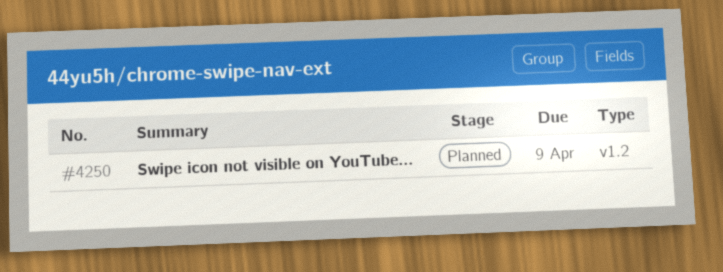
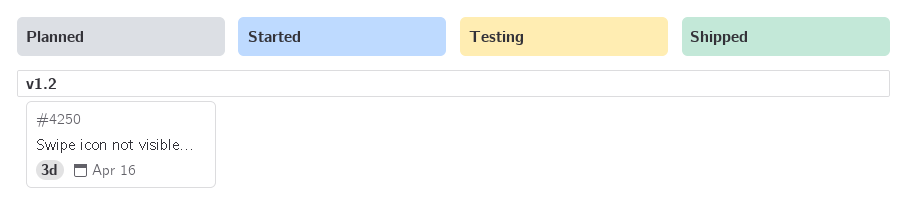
#4250, due: Apr 9 -> Apr 16

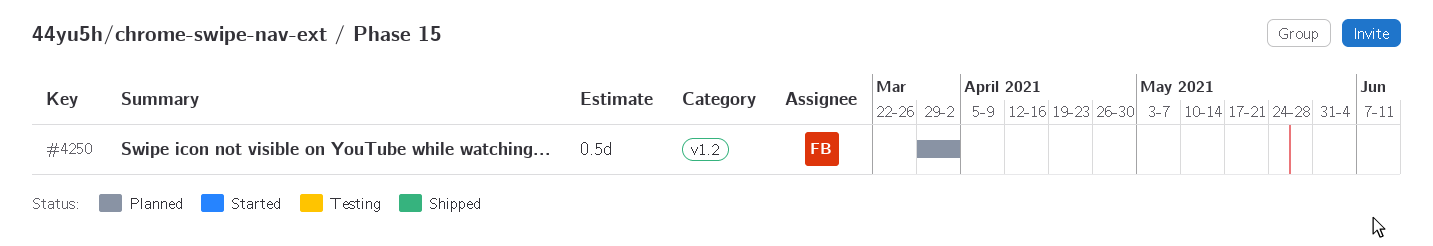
#4250, estimate: 3d -> 0.5d
#4250, due: Apr 16 -> Apr 2

